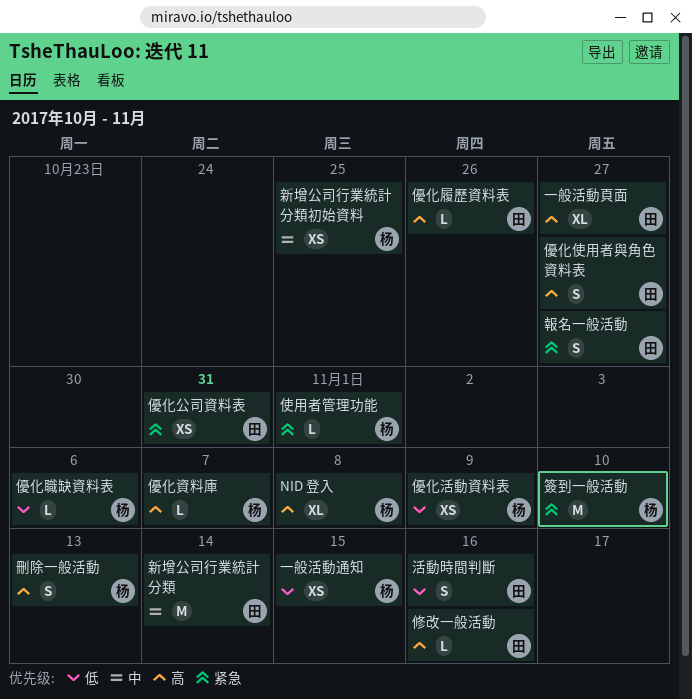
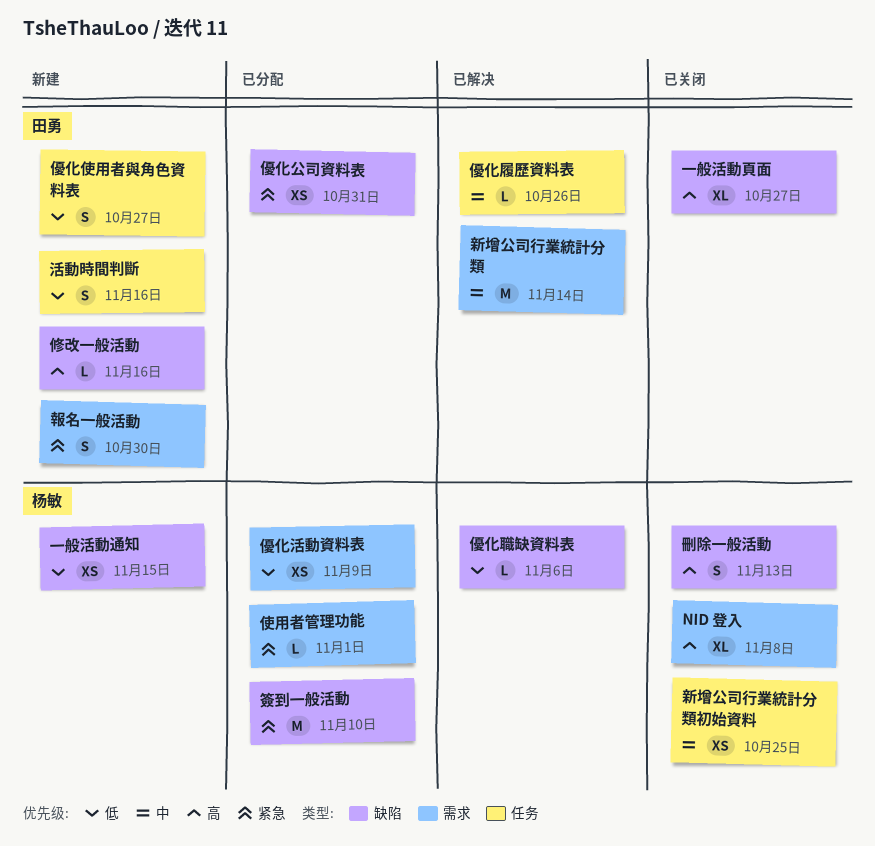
優化使用者與角色資料表, priority: 高 -> 低
優化履歷資料表, priority: 高 -> 中
優化資料庫: present -> none
報名一般活動, due: Oct 27 -> Oct 30

